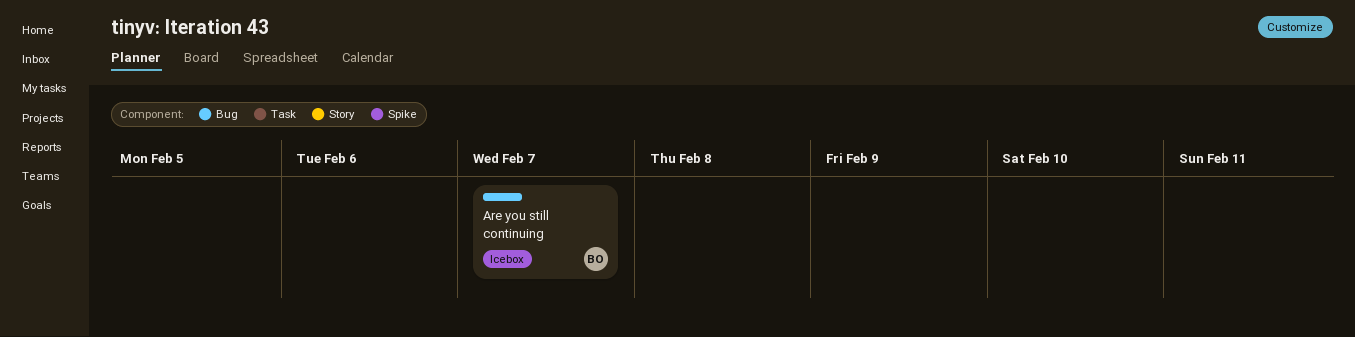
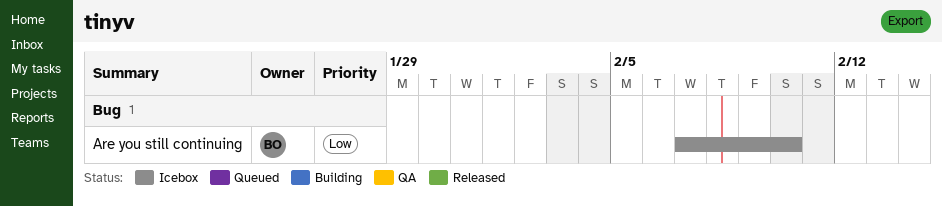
Are you still continuing, due: Feb 7 -> Feb 10

